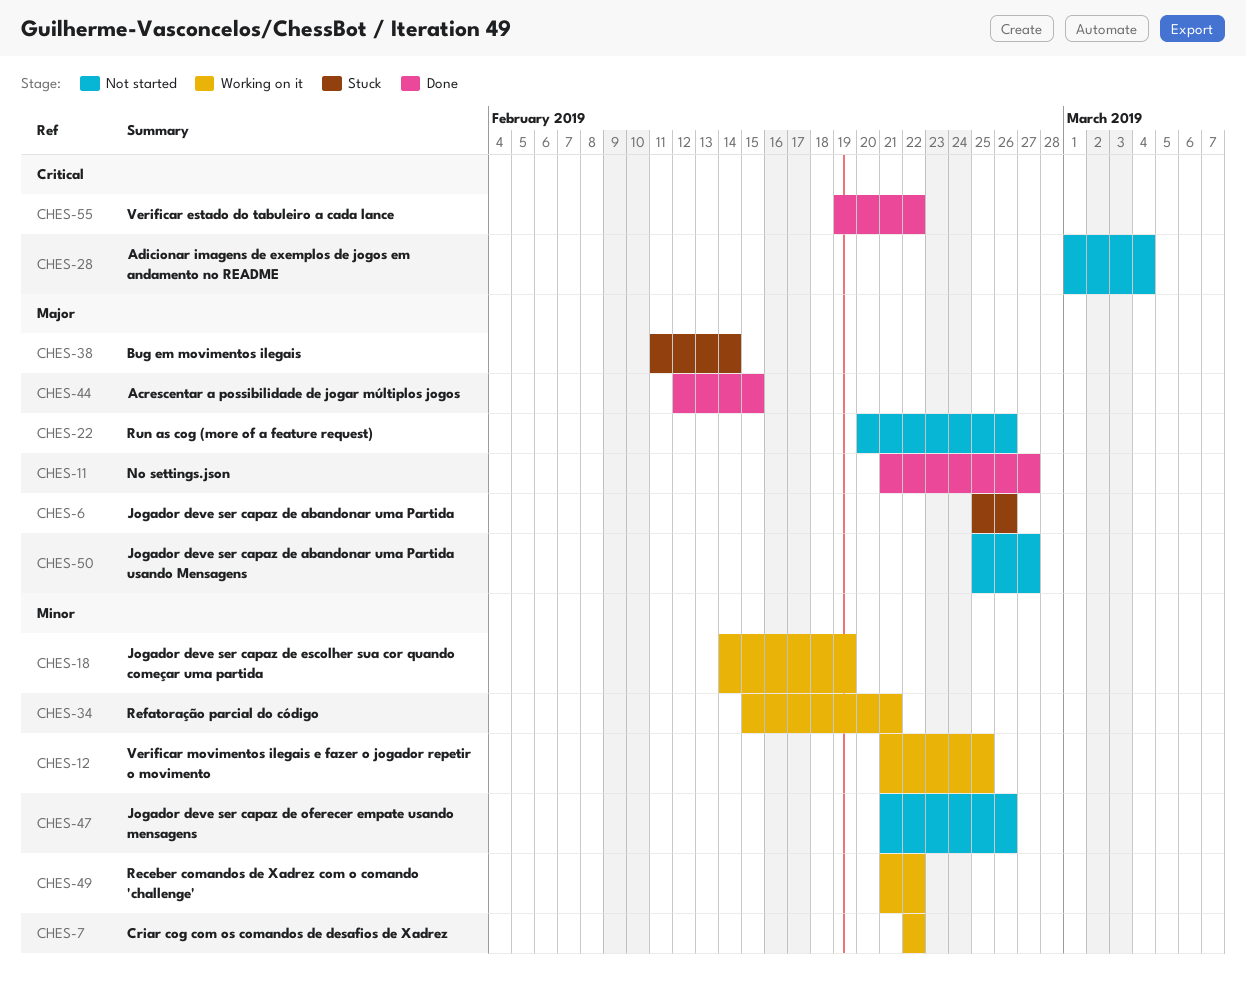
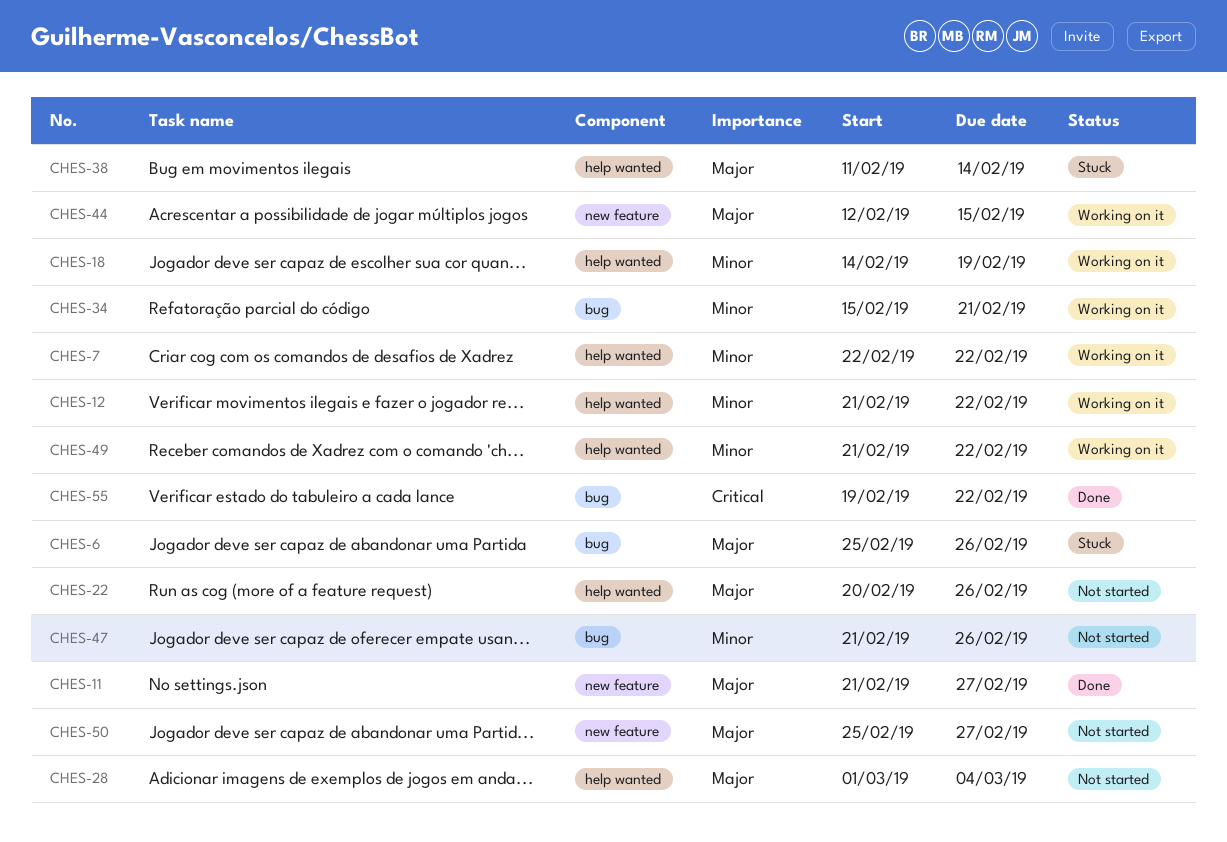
CHES-12, due: Feb 25 -> Feb 22
CHES-28, priority: Critical -> Major
CHES-44, status: Done -> Working on it

